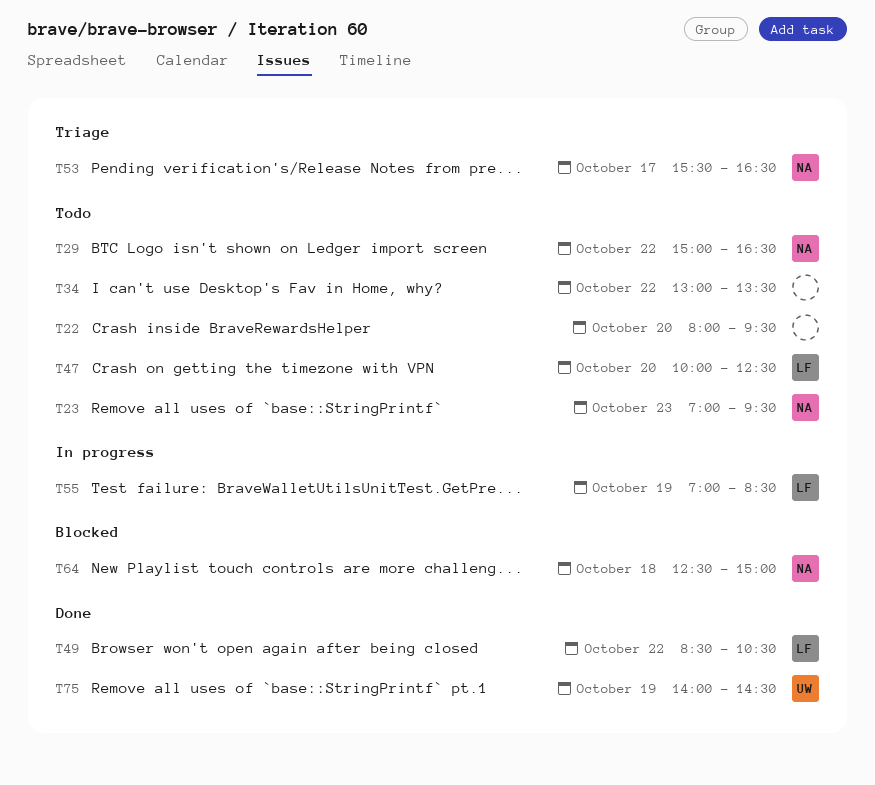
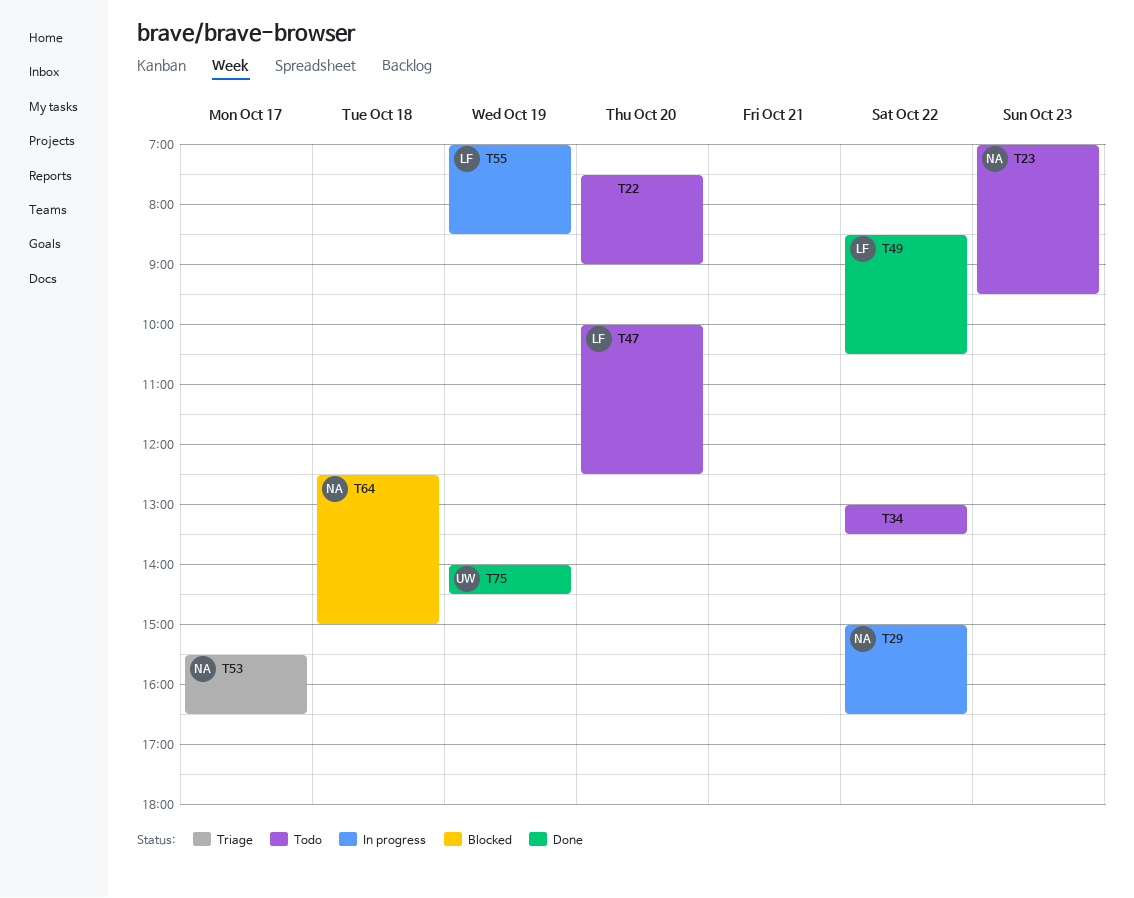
T22, begins: 08:00 -> 07:30
T22, ends: 09:30 -> 09:00
T29, status: Todo -> In progress

